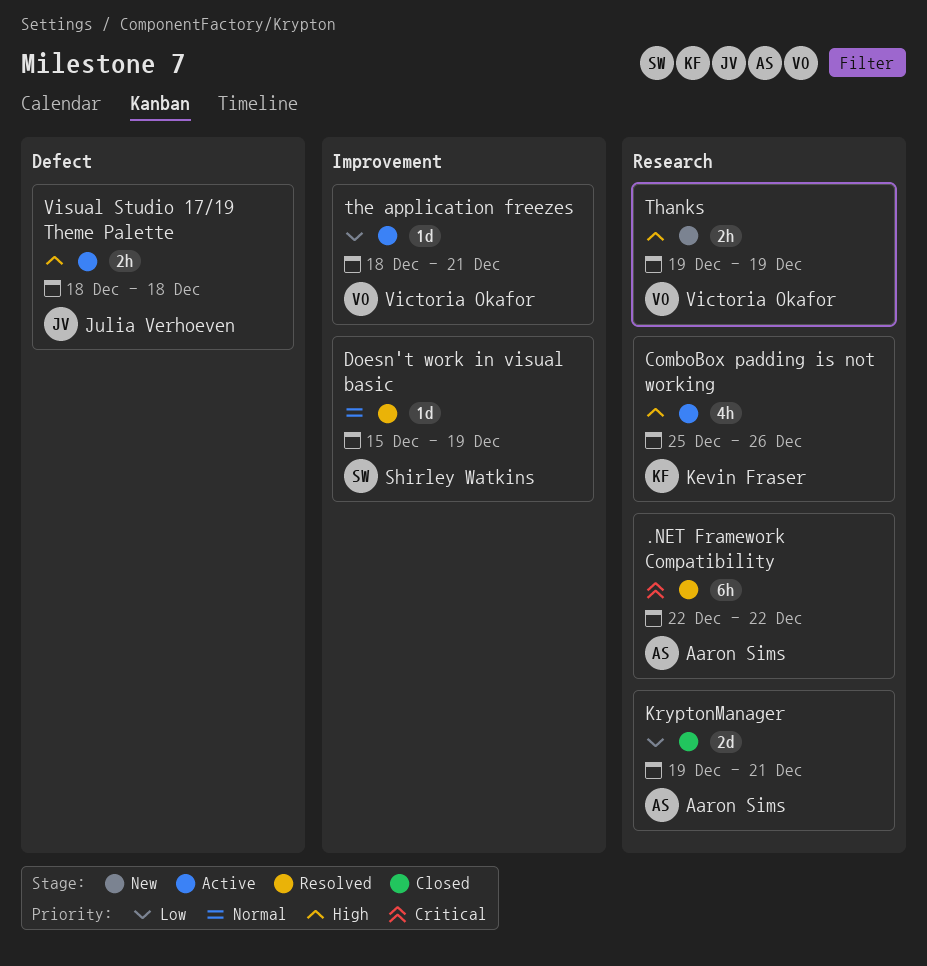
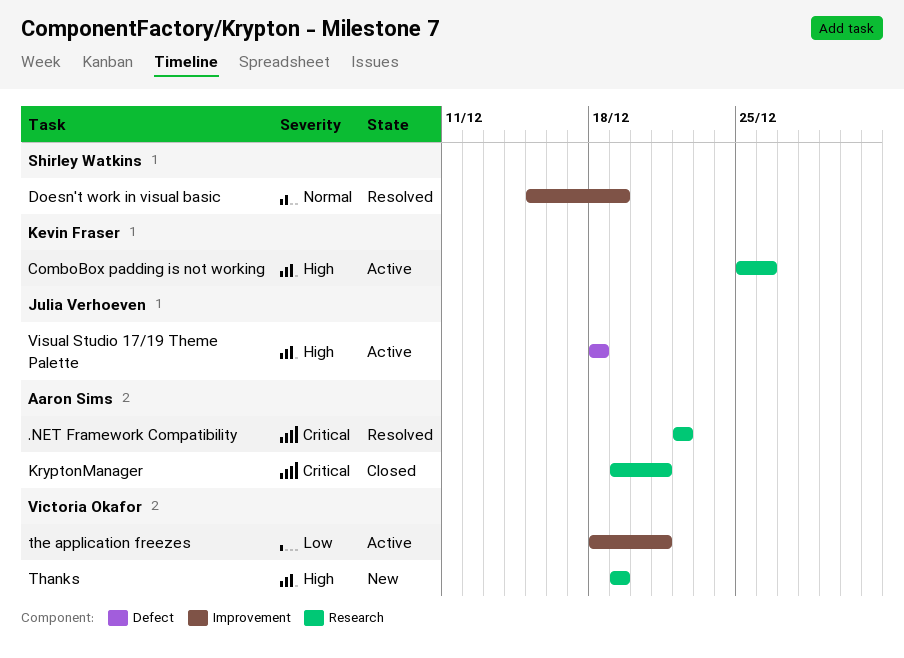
KryptonManager, priority: Low -> Critical

